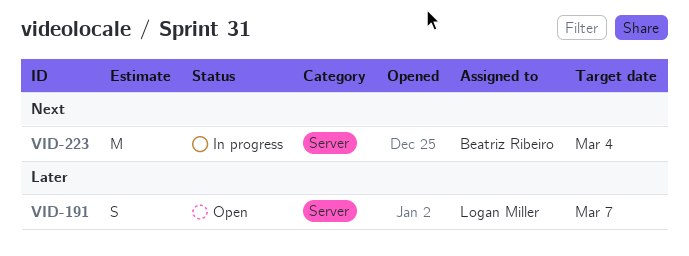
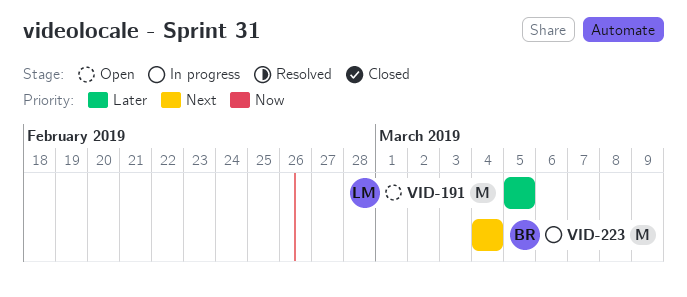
VID-191, estimate: S -> M
VID-191, due: Mar 7 -> Mar 5

